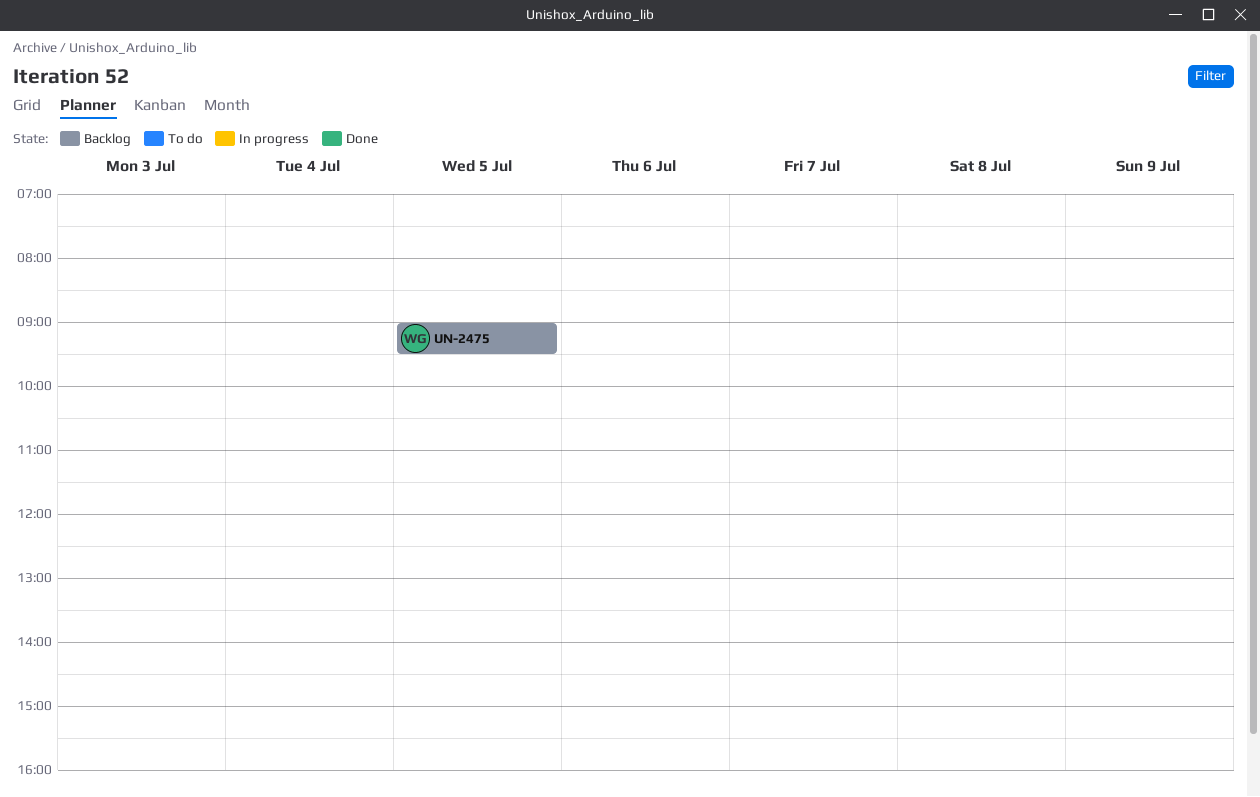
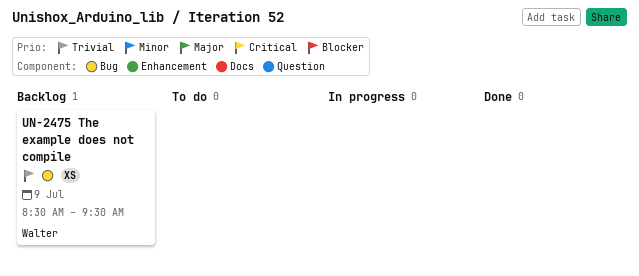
UN-2475, day: Jul 5 -> Jul 9
UN-2475, begins: 09:00 -> 08:30

